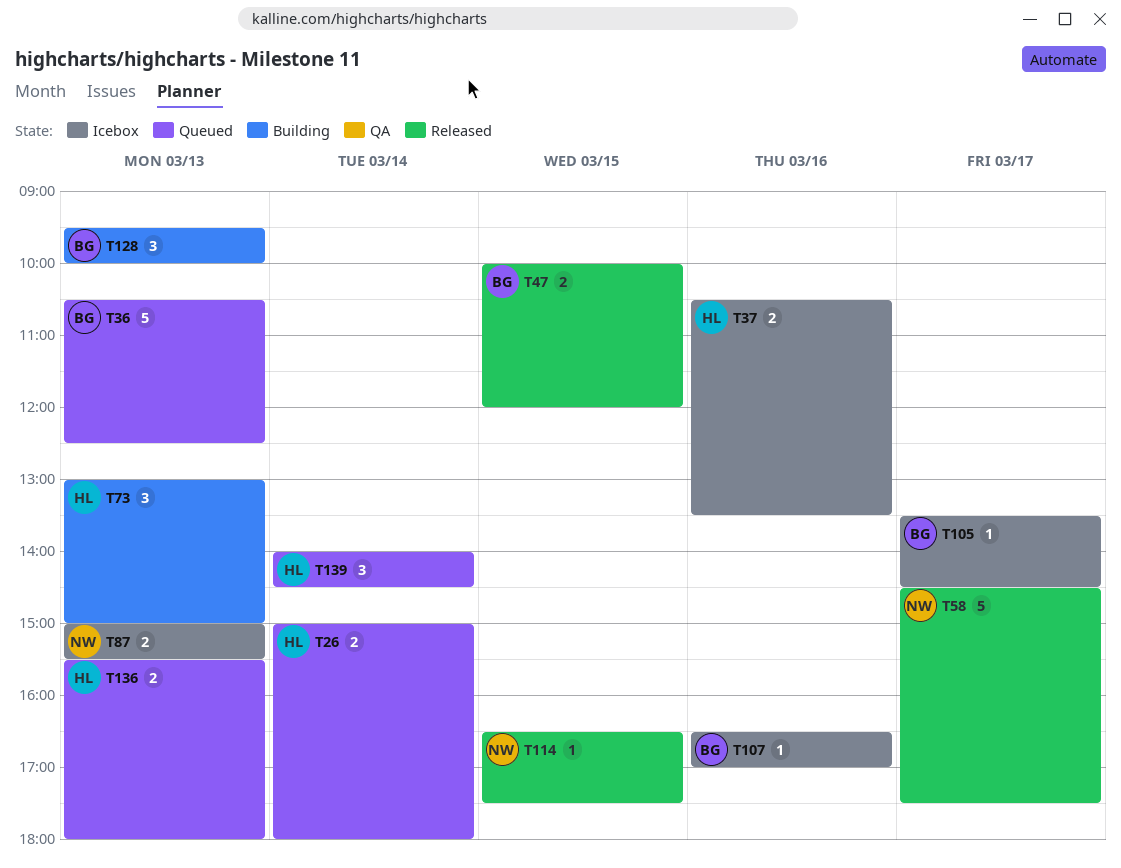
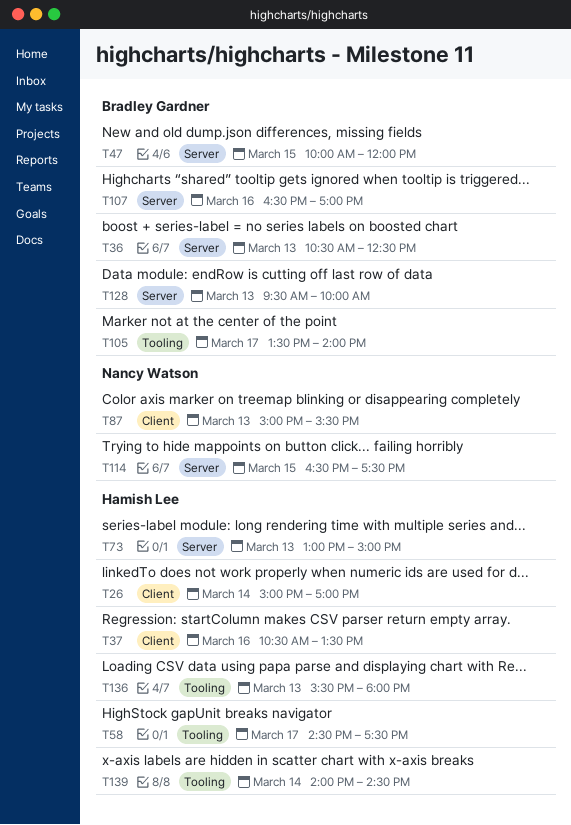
T26, ends: 18:00 -> 17:00
T58, owner: Nancy Watson -> Hamish Lee
T105, ends: 14:30 -> 14:00

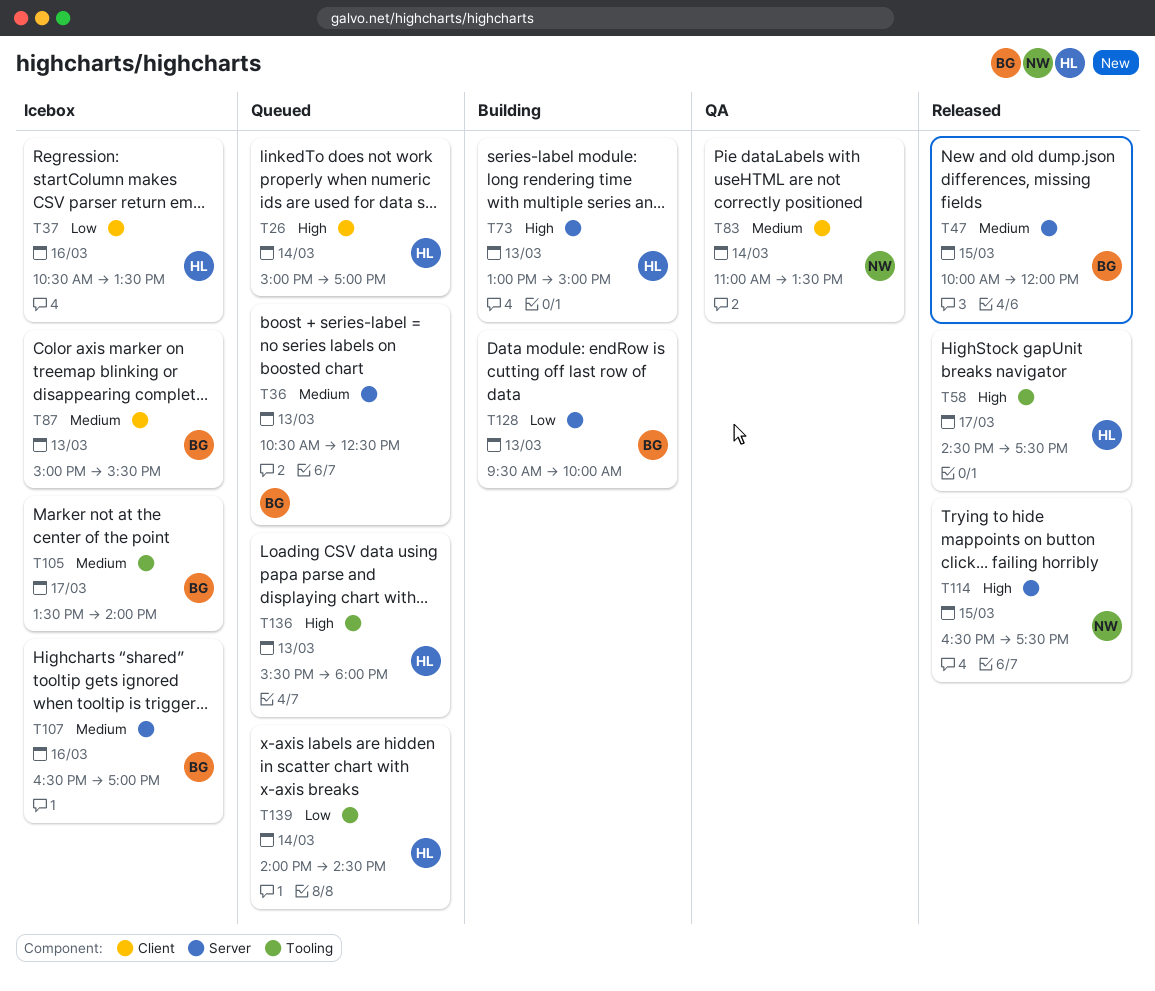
T83: none -> present
T87, owner: Nancy Watson -> Bradley Gardner

